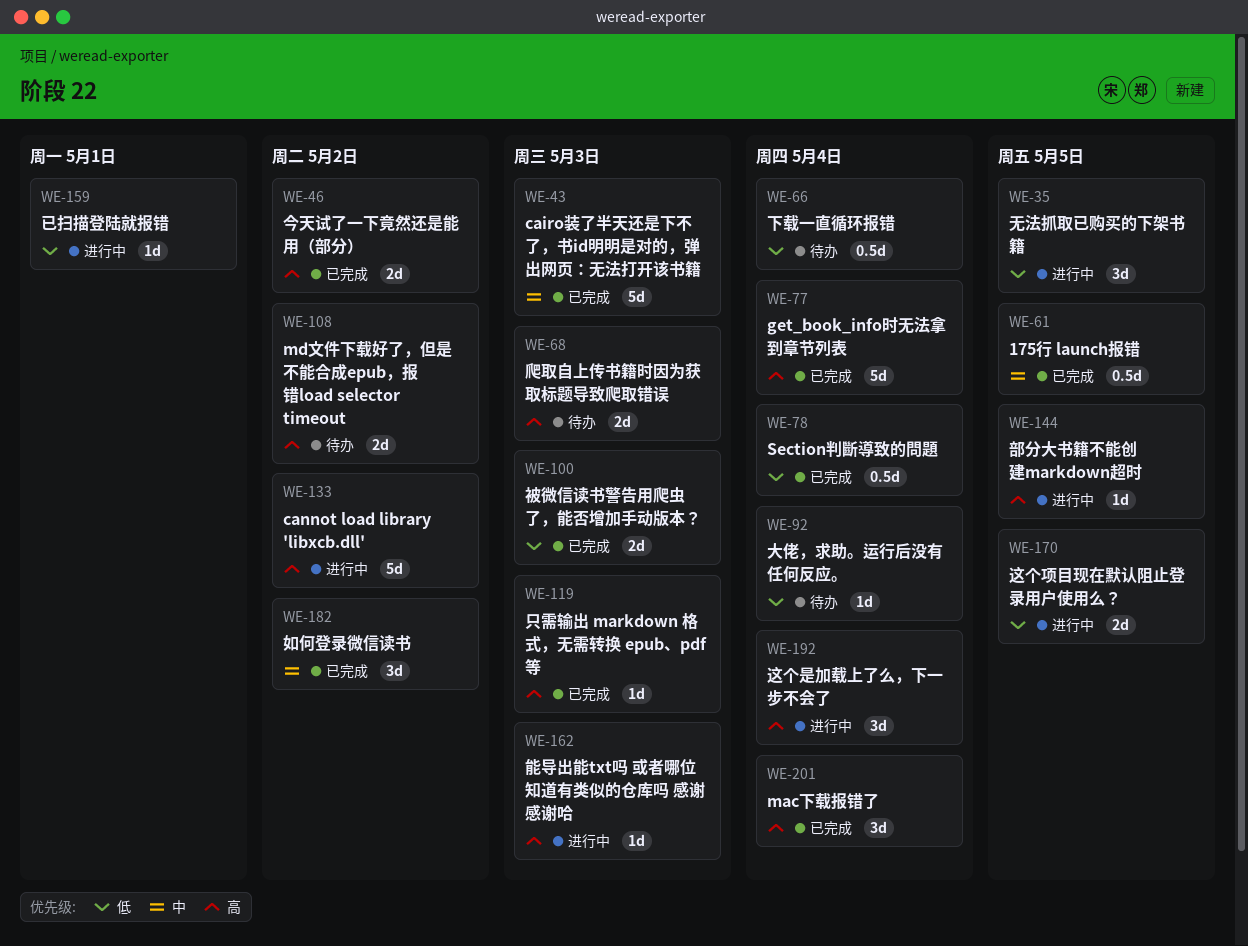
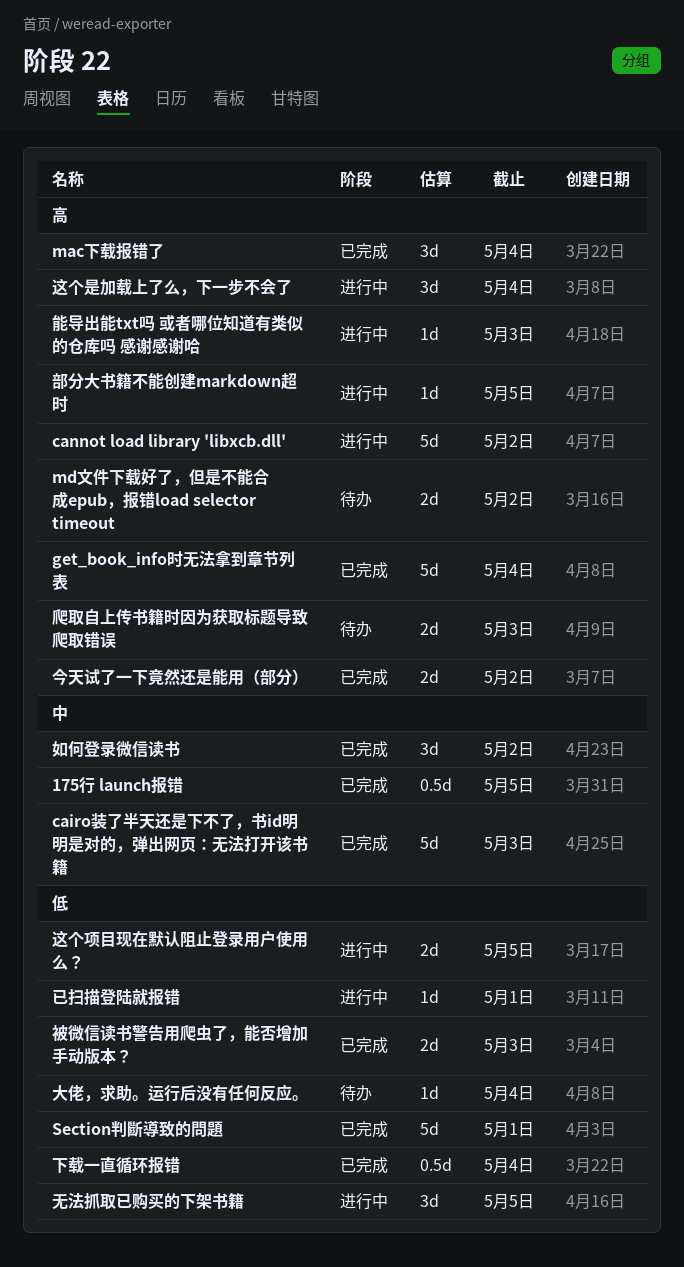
Section判斷導致的問題, estimate: 0.5d -> 5d
Section判斷導致的問題, due: May 4 -> May 1
下载一直循环报错, status: 待办 -> 已完成
只需输出 markdown 格式，无需转换 epub、pdf等: present -> none

